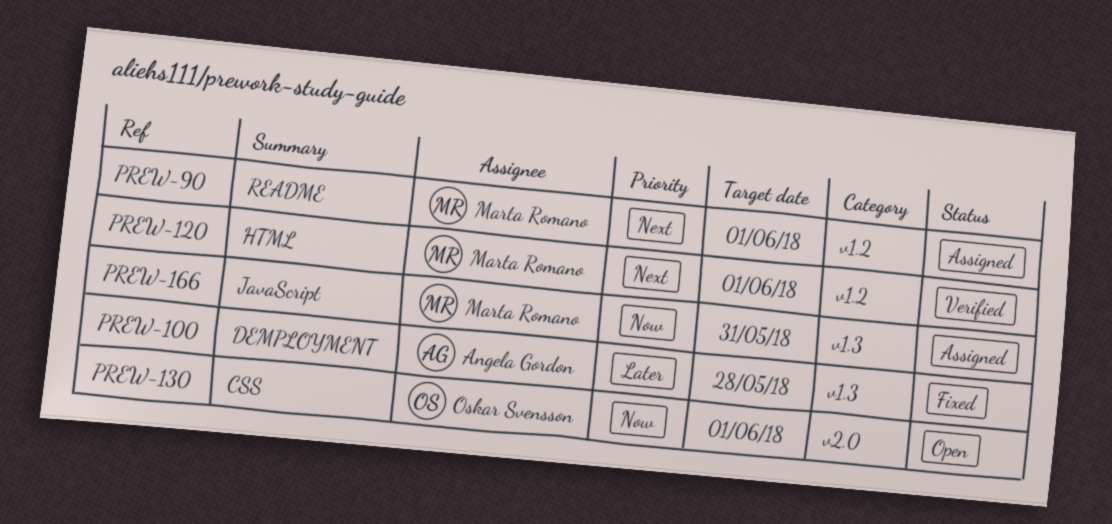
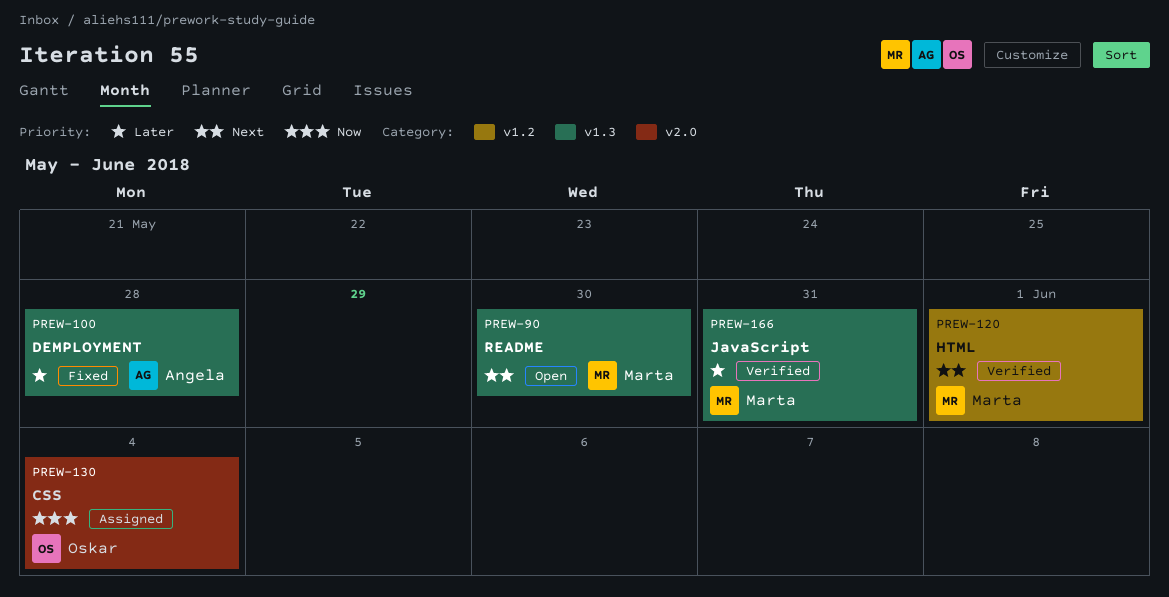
PREW-90, status: Assigned -> Open
PREW-90, label: v1.2 -> v1.3
PREW-90, due: Jun 1 -> May 30
PREW-130, status: Open -> Assigned
PREW-130, due: Jun 1 -> Jun 4
PREW-166, status: Assigned -> Verified
PREW-166, priority: Now -> Later

